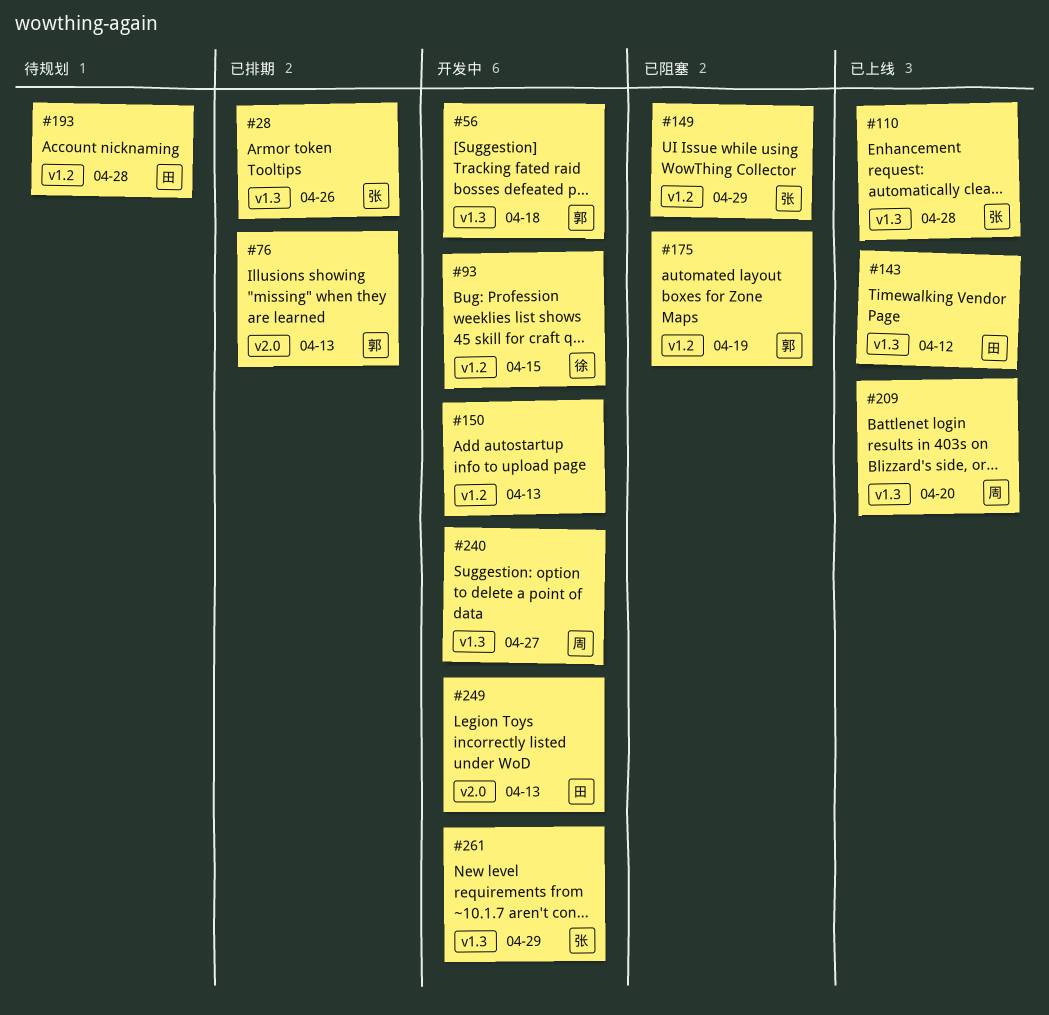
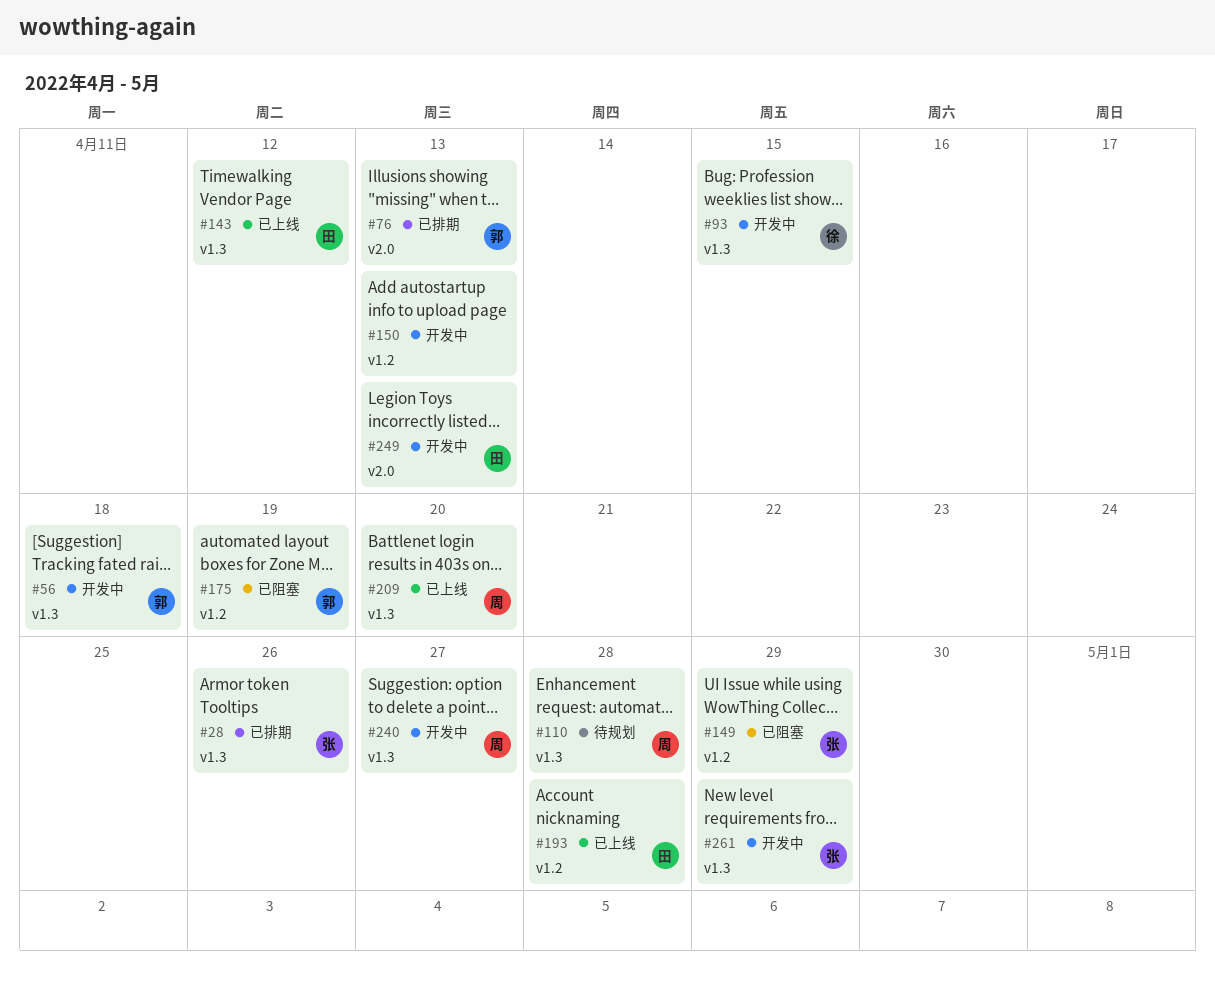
#93, label: v1.2 -> v1.3
#110, status: 已上线 -> 待规划
#110, owner: 张 -> 周
#193, status: 待规划 -> 已上线

